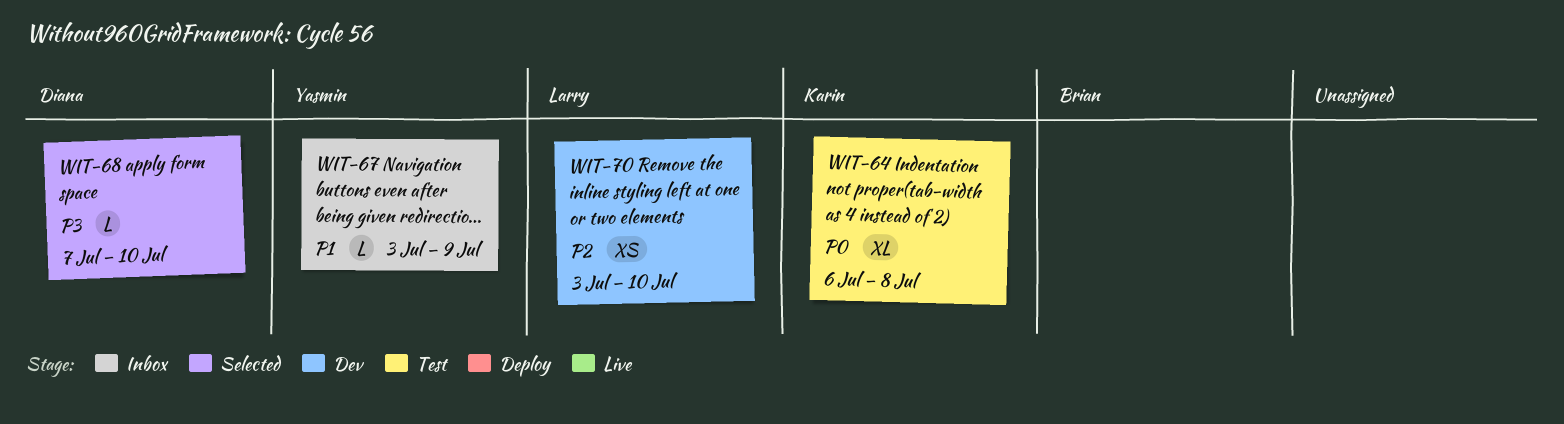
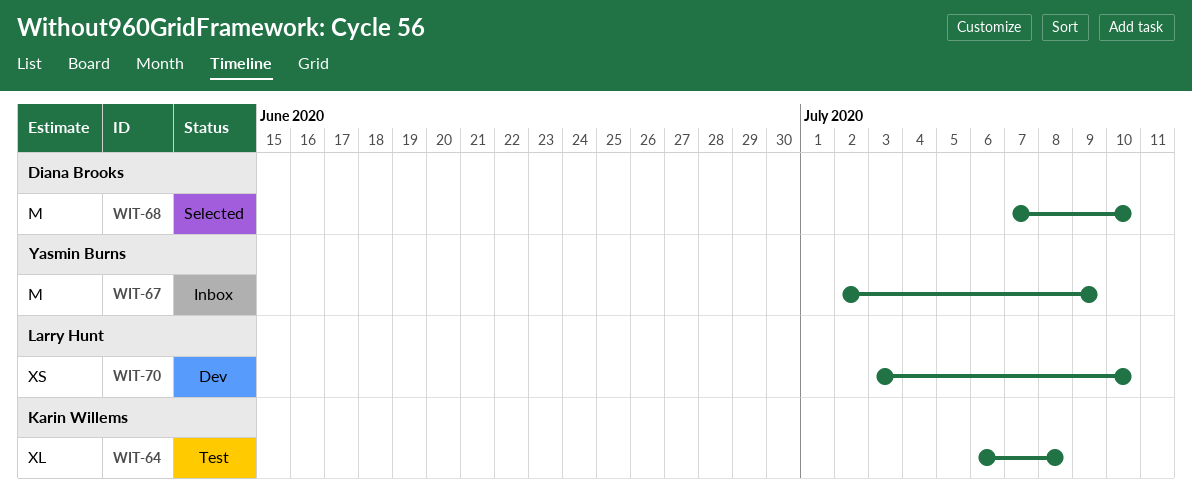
WIT-67, estimate: L -> M
WIT-67, start: Jul 3 -> Jul 2
WIT-68, estimate: L -> M

